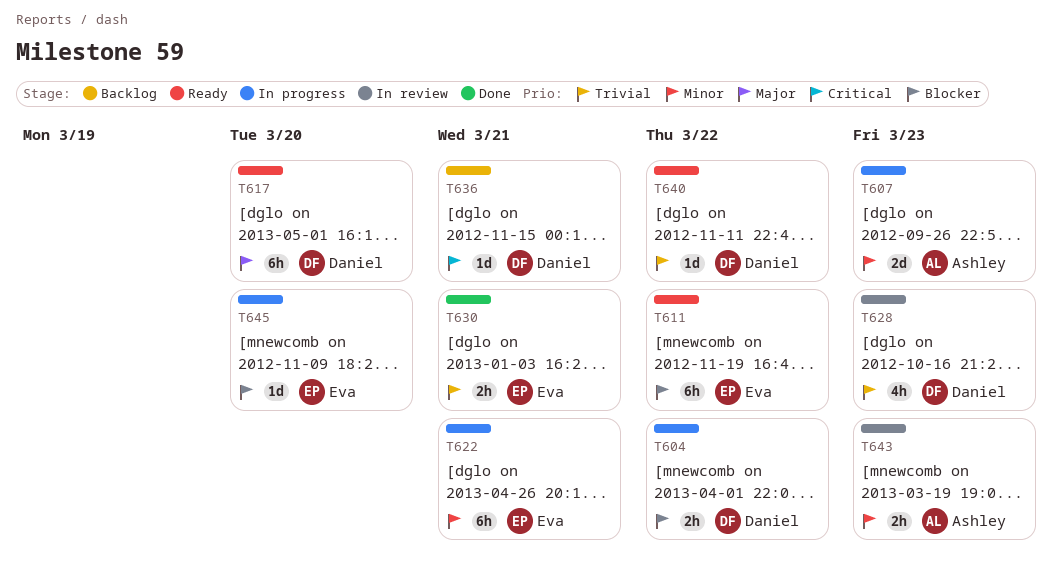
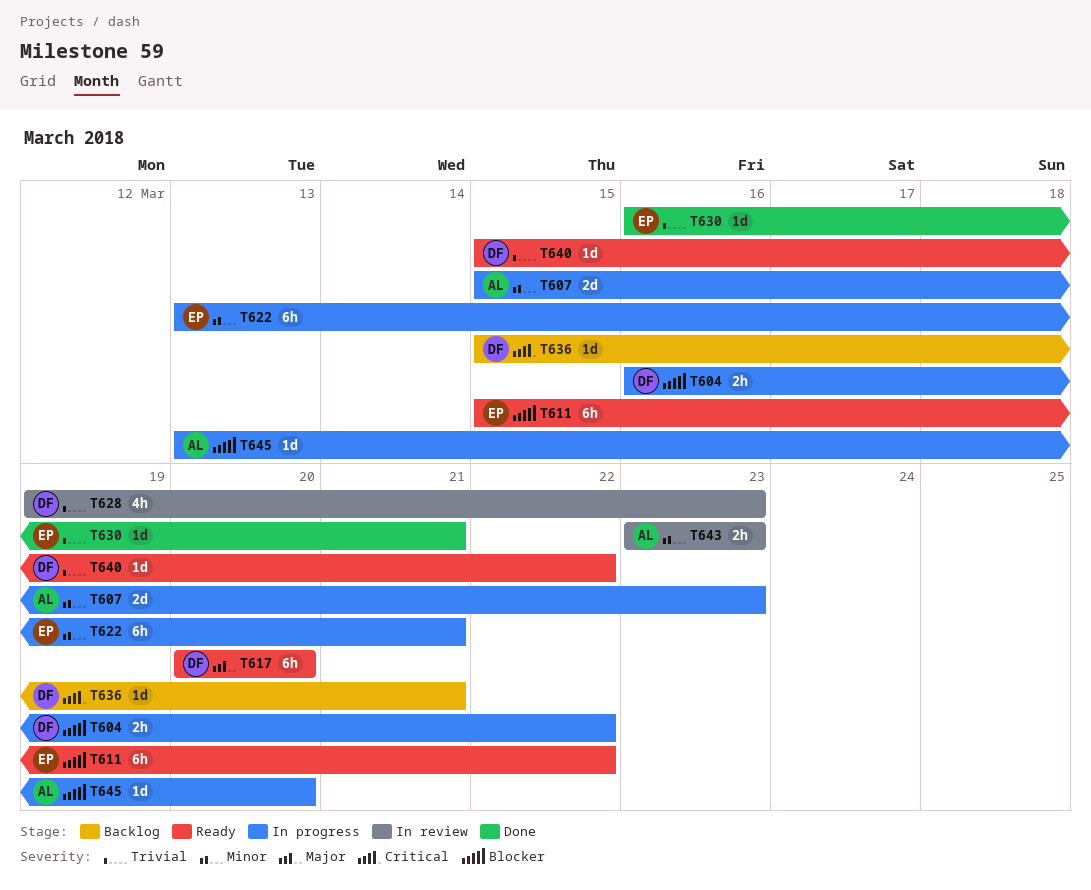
T630, estimate: 2h -> 1d
T645, owner: Eva -> Ashley

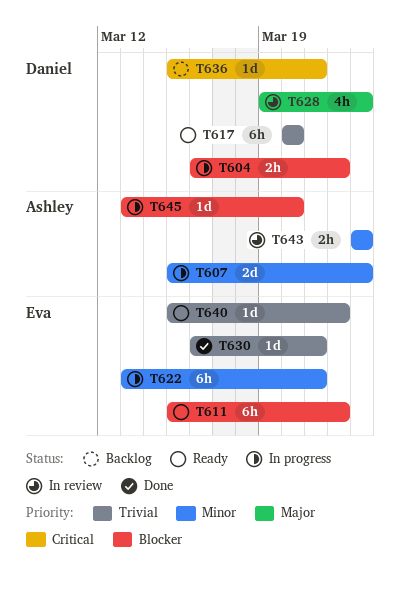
T617, priority: Major -> Trivial
T628, priority: Trivial -> Major
T640, owner: Daniel -> Eva

